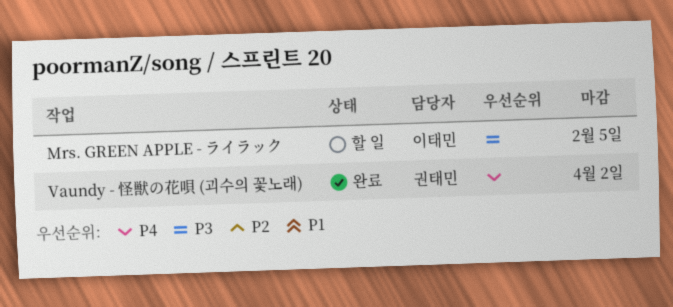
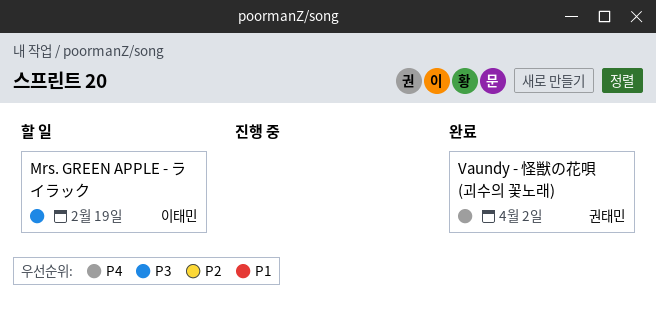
Mrs. GREEN APPLE - ライラック, due: Feb 5 -> Feb 19

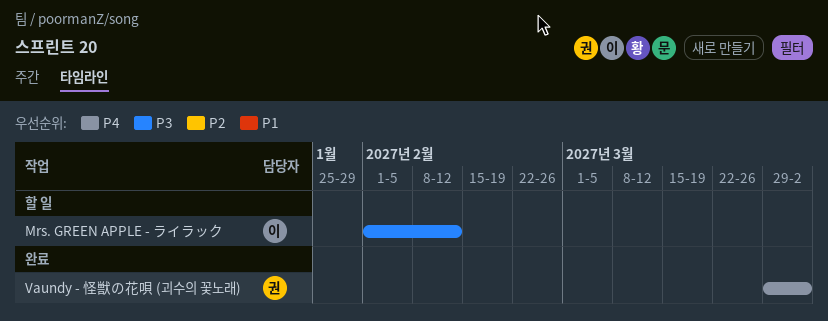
Mrs. GREEN APPLE - ライラック, due: Feb 19 -> Feb 12

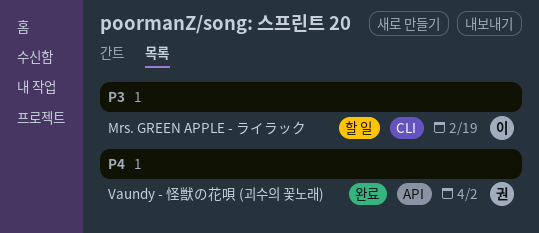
Mrs. GREEN APPLE - ライラック, due: Feb 12 -> Feb 19

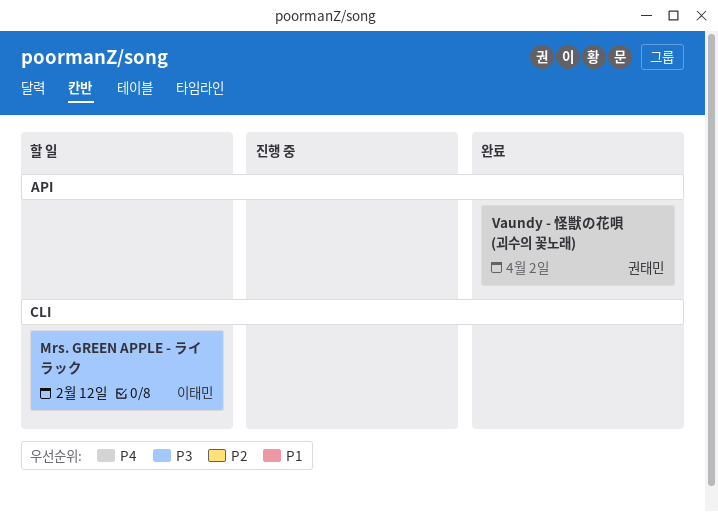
Mrs. GREEN APPLE - ライラック, due: Feb 19 -> Feb 12

